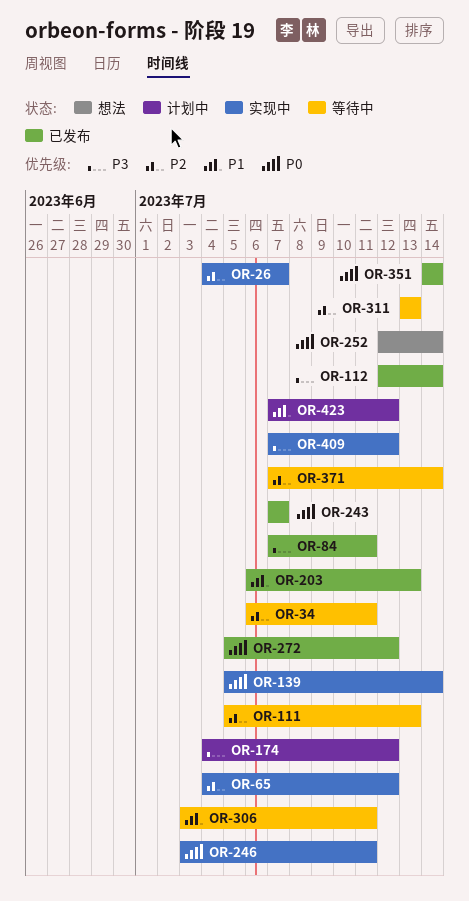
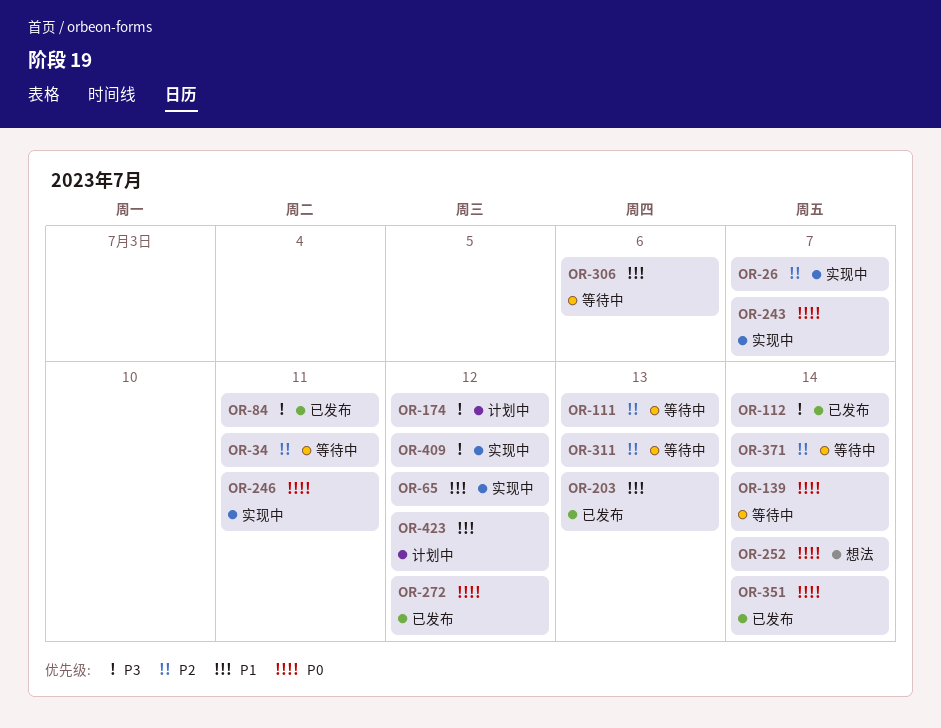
OR-65, priority: P2 -> P1
OR-139, status: 实现中 -> 等待中
OR-243, status: 已发布 -> 实现中
OR-306, due: Jul 11 -> Jul 6

